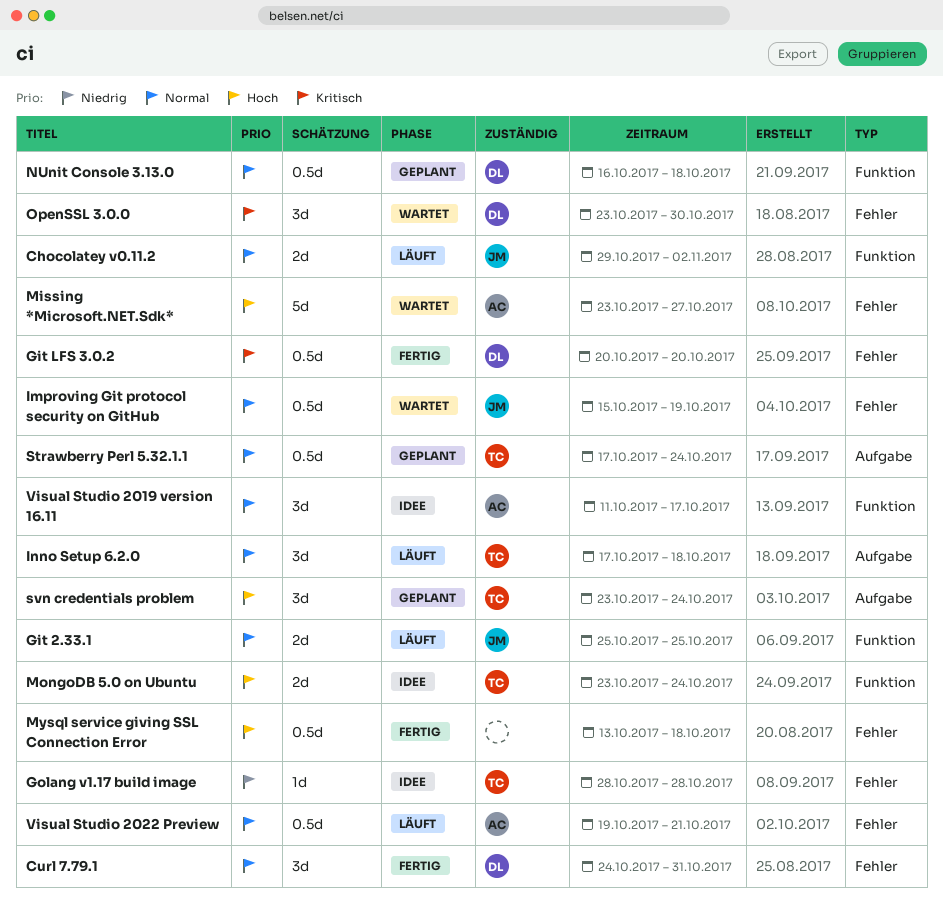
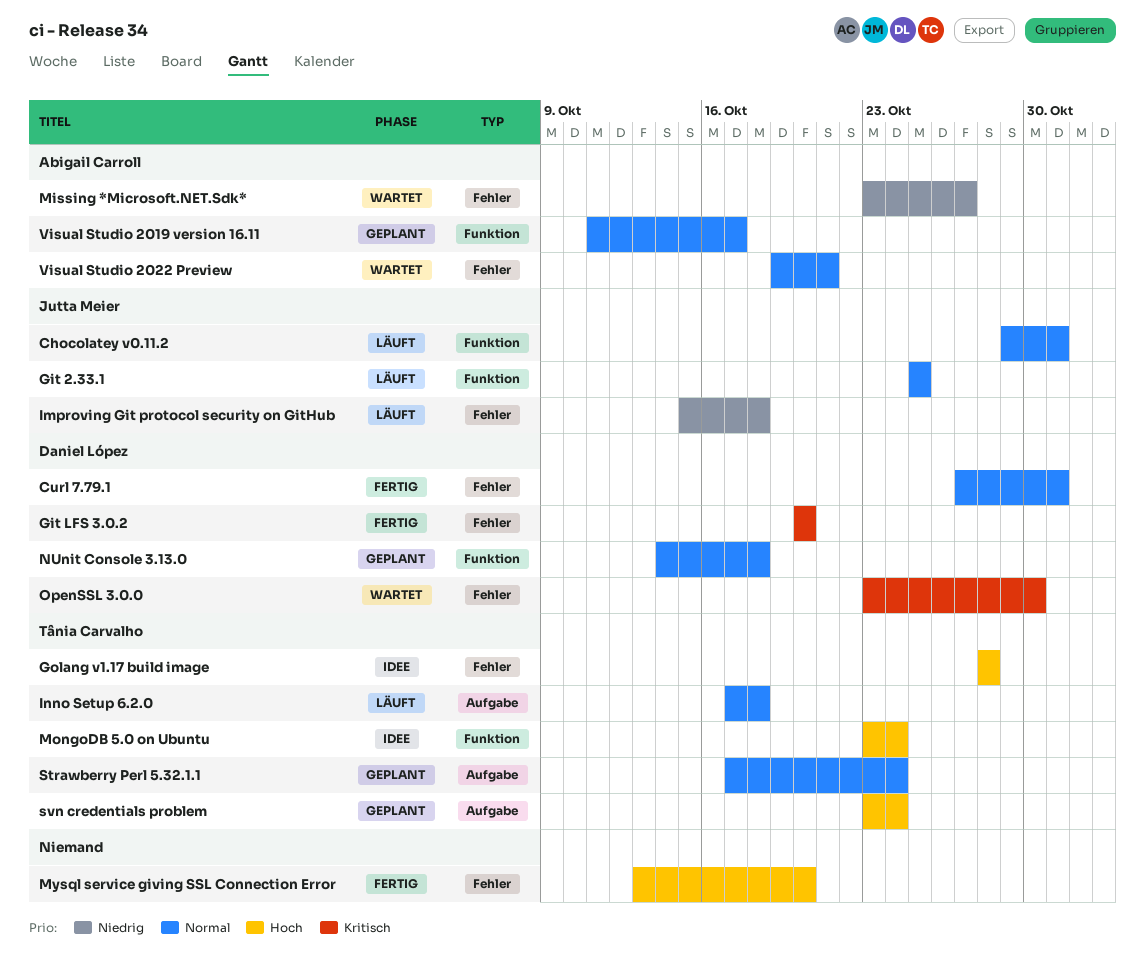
Chocolatey v0.11.2, due: Nov 2 -> Oct 31
Curl 7.79.1, start: Oct 24 -> Oct 27
Golang v1.17 build image, priority: Niedrig -> Hoch
Improving Git protocol security on GitHub, status: Wartet -> Läuft
Improving Git protocol security on GitHub, priority: Normal -> Niedrig
Improving Git protocol security on GitHub, due: Oct 19 -> Oct 18
Missing *Microsoft.NET.Sdk*, priority: Hoch -> Niedrig
Mysql service giving SSL Connection Error, due: Oct 18 -> Oct 20
NUnit Console 3.13.0, start: Oct 16 -> Oct 14
Visual Studio 2019 version 16.11, status: Idee -> Geplant
Visual Studio 2022 Preview, status: Läuft -> Wartet

